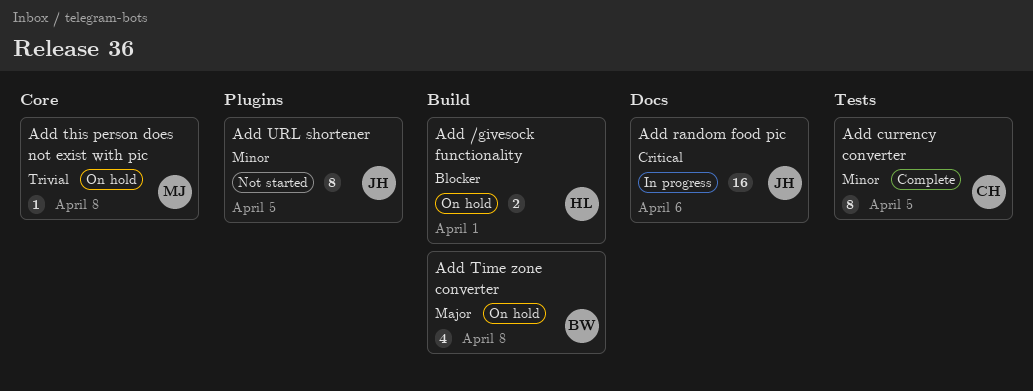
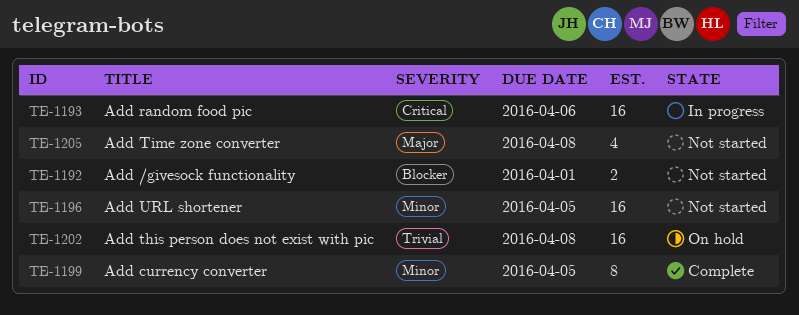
Add /givesock functionality, status: On hold -> Not started
Add this person does not exist with pic, estimate: 1 -> 16
Add Time zone converter, status: On hold -> Not started
Add URL shortener, estimate: 8 -> 16

